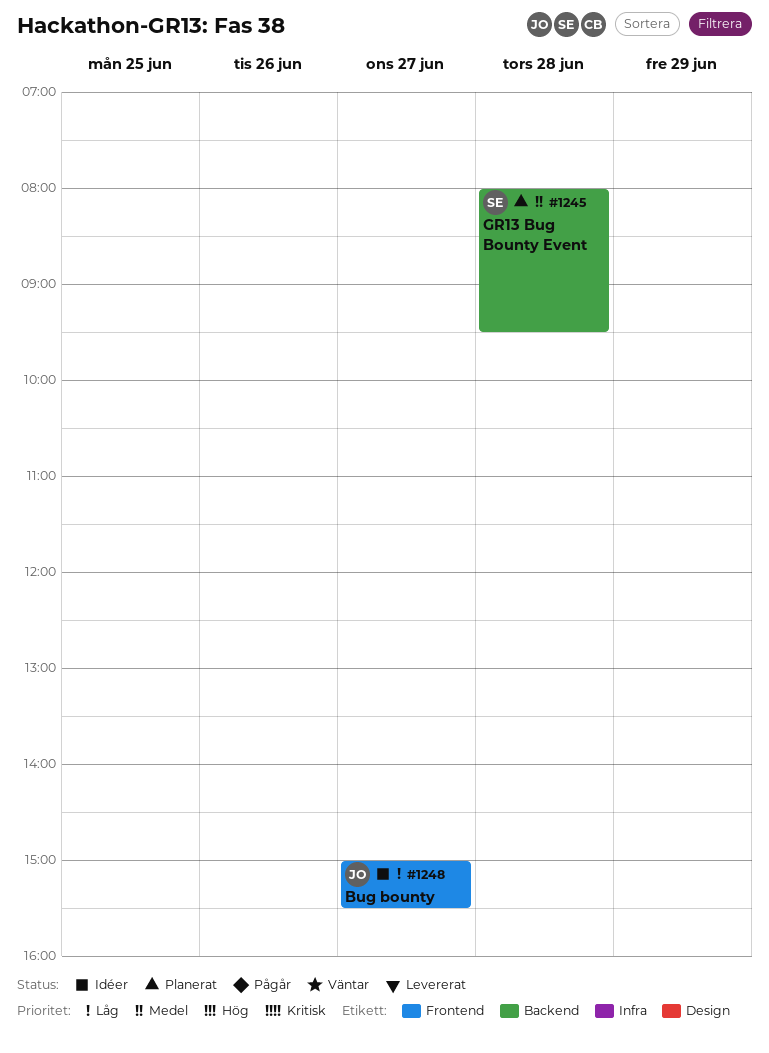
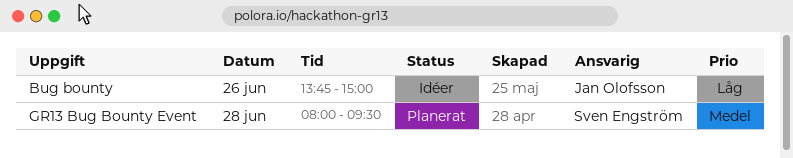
Bug bounty, day: Jun 27 -> Jun 26
Bug bounty, begins: 15:00 -> 13:45
Bug bounty, ends: 15:30 -> 15:00

